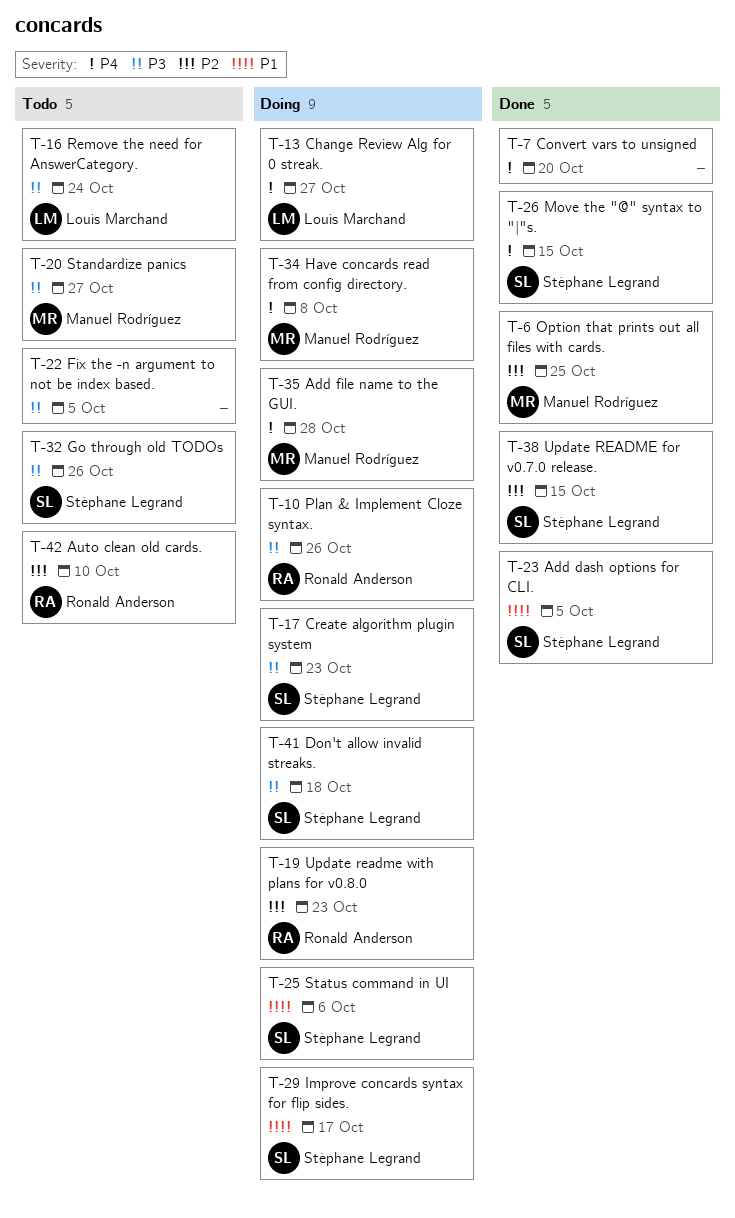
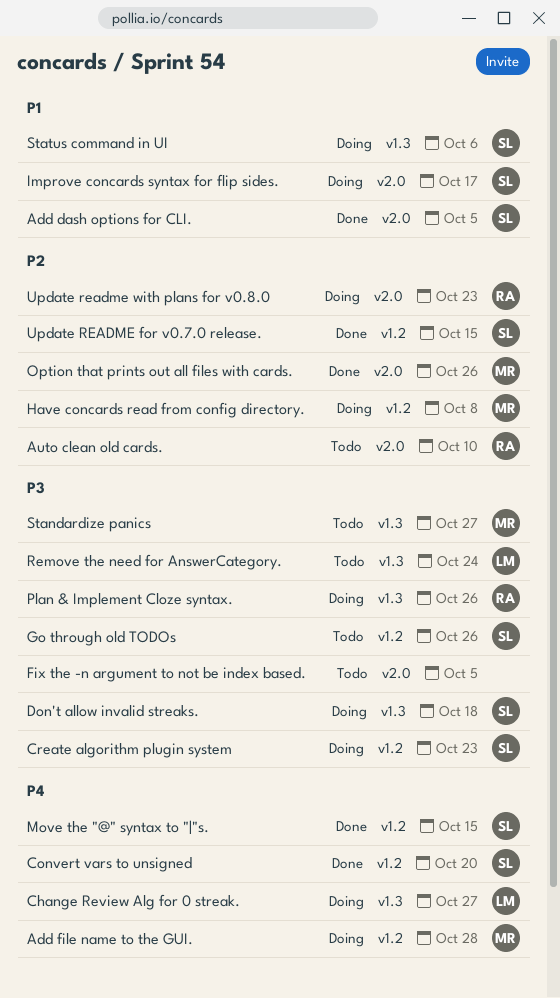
Convert vars to unsigned, owner: none -> Stéphane Legrand
Have concards read from config directory., priority: P4 -> P2
Option that prints out all files with cards., due: Oct 25 -> Oct 26

